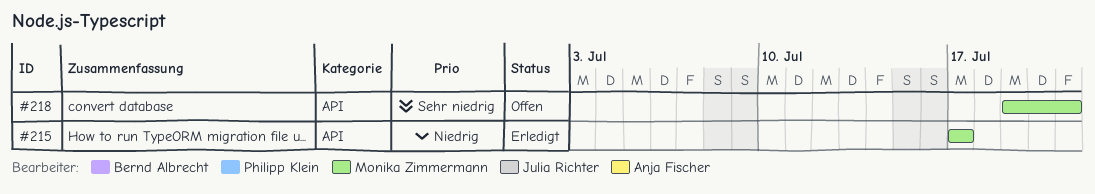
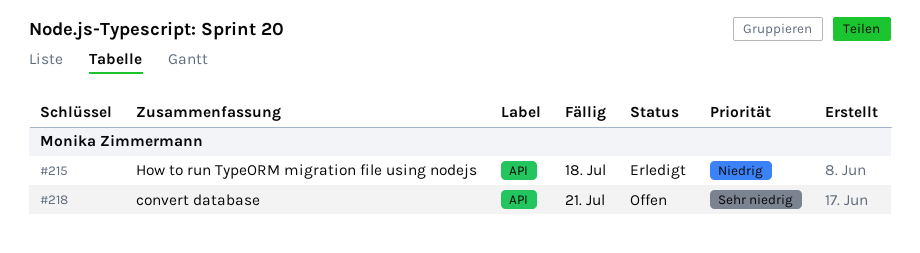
#215, due: Jul 17 -> Jul 18

